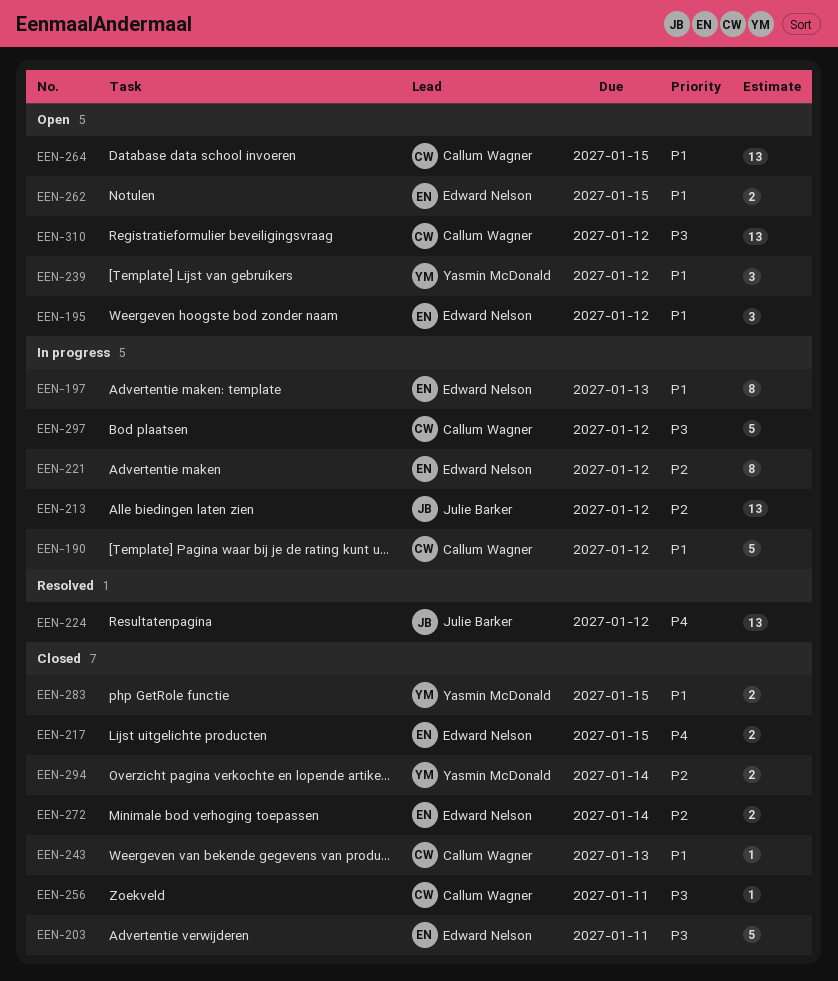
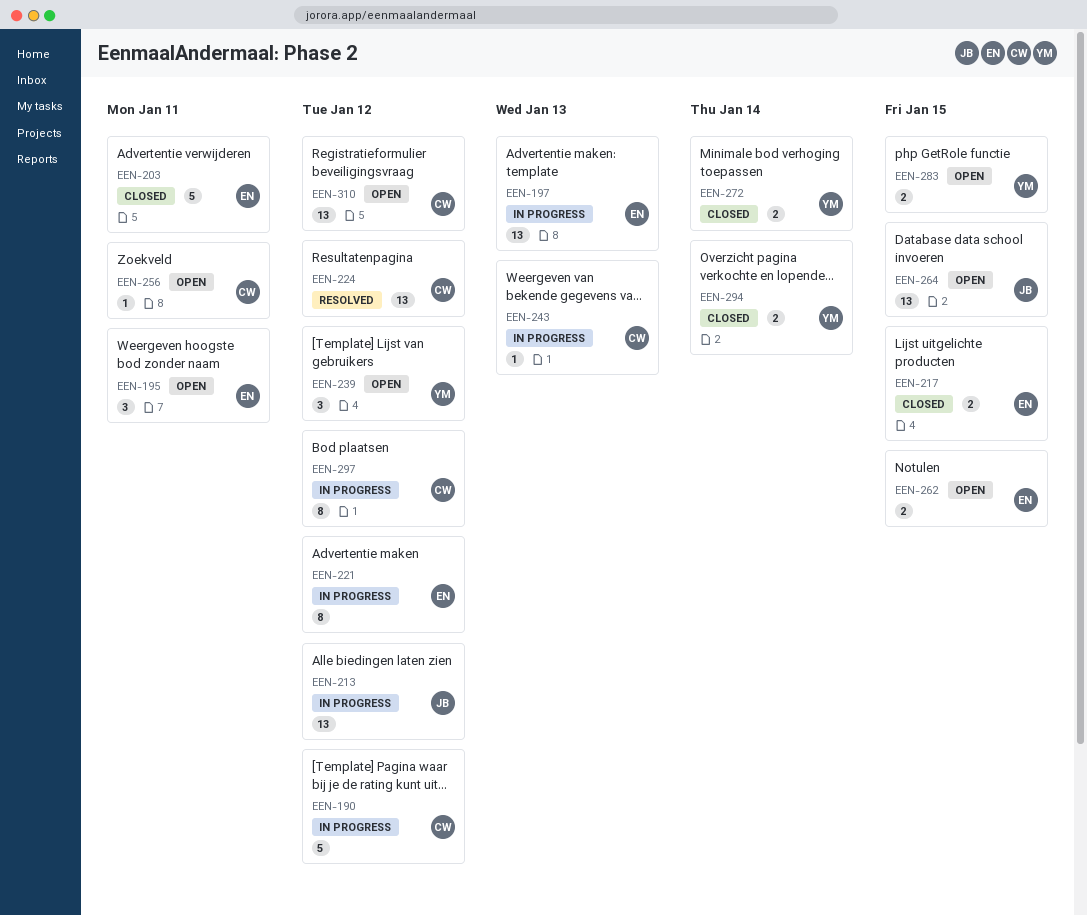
EEN-195, due: Jan 12 -> Jan 11
EEN-197, estimate: 8 -> 13
EEN-224, owner: Julie Barker -> Callum Wagner
EEN-243, status: Closed -> In progress
EEN-256, status: Closed -> Open
EEN-264, owner: Callum Wagner -> Julie Barker
EEN-272, owner: Edward Nelson -> Yasmin McDonald
EEN-283, status: Closed -> Open
EEN-297, estimate: 5 -> 8

